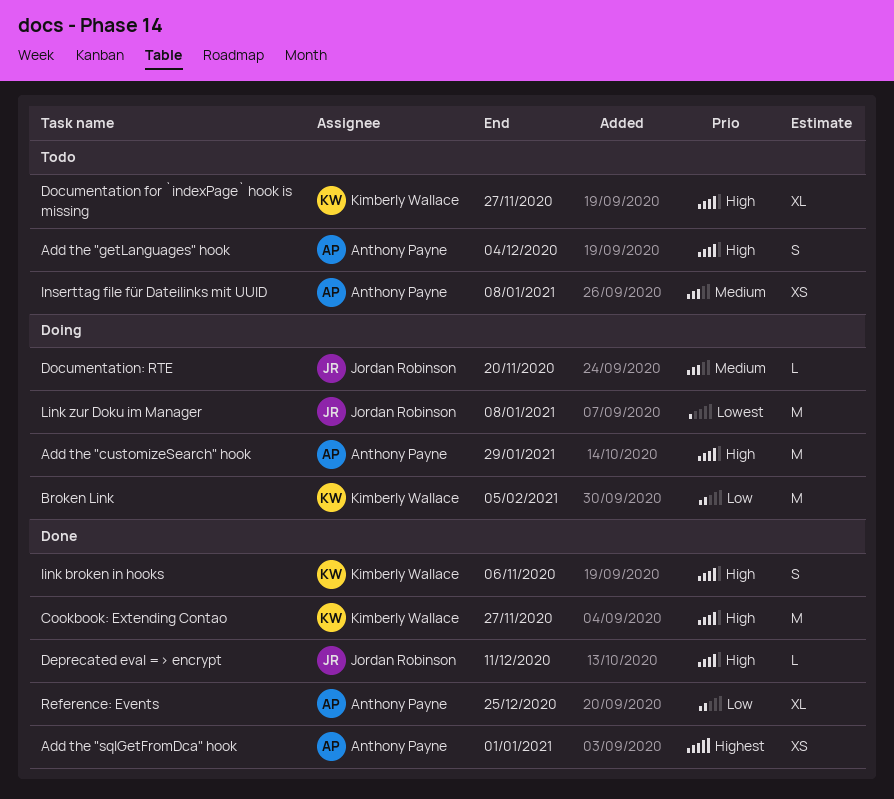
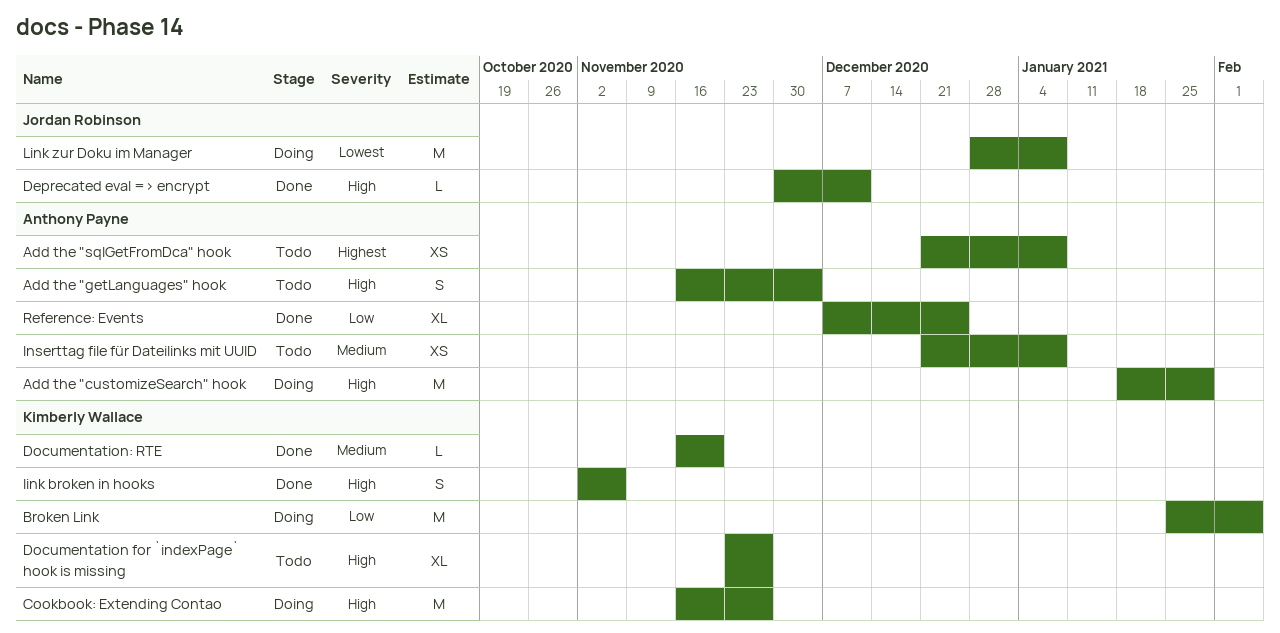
Add the "sqlGetFromDca" hook, status: Done -> Todo
Add the "sqlGetFromDca" hook, due: Jan 1 -> Jan 8
Cookbook: Extending Contao, status: Done -> Doing
Documentation: RTE, status: Doing -> Done
Documentation: RTE, owner: Jordan Robinson -> Kimberly Wallace

